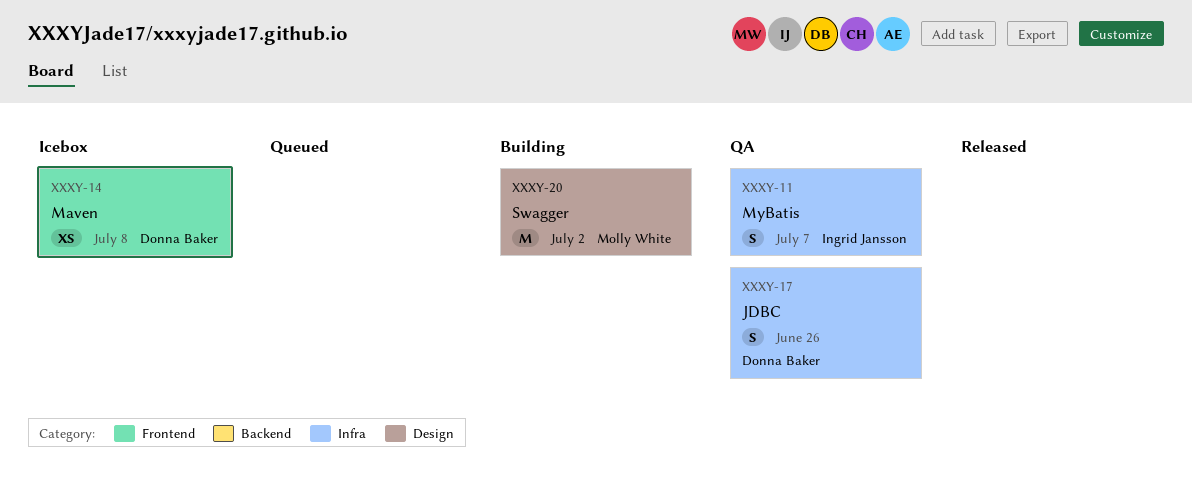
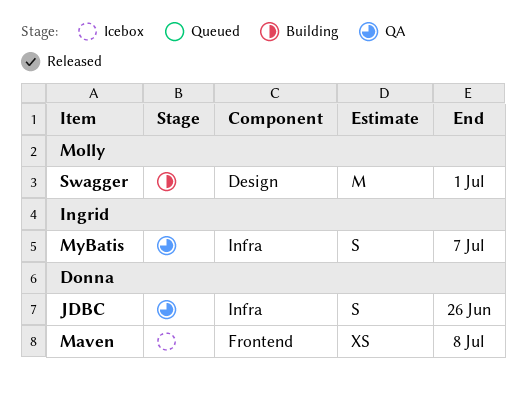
Swagger, due: Jul 2 -> Jul 1

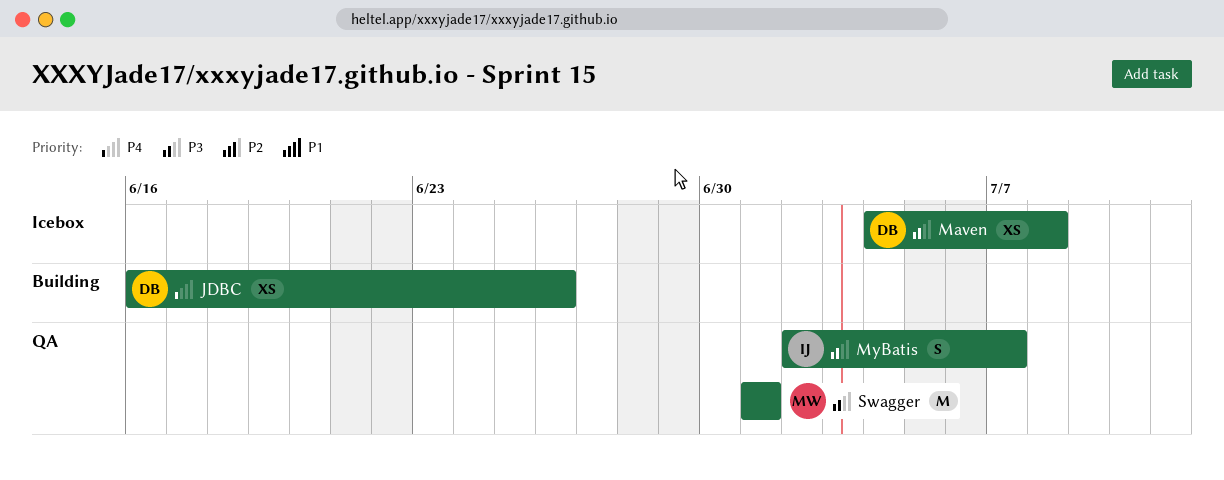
JDBC, status: QA -> Building
JDBC, estimate: S -> XS
Swagger, status: Building -> QA

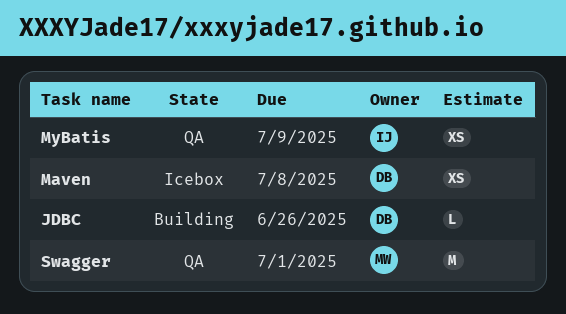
JDBC, estimate: XS -> L
MyBatis, estimate: S -> XS
MyBatis, due: Jul 7 -> Jul 9

